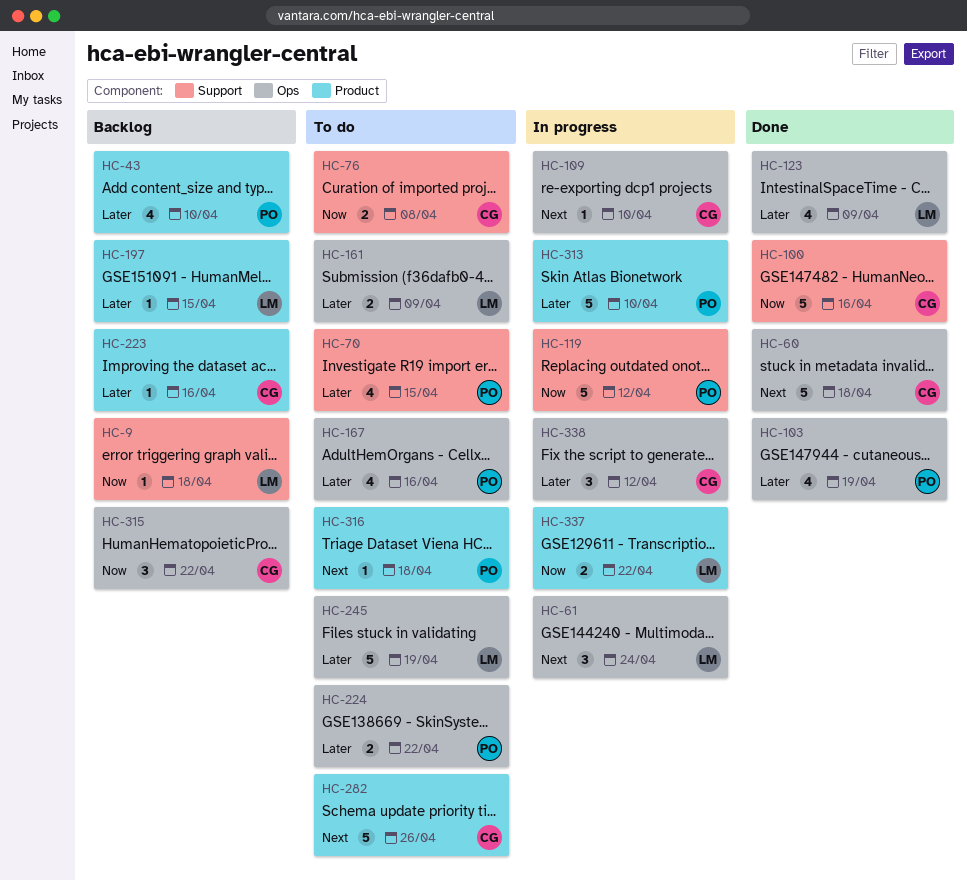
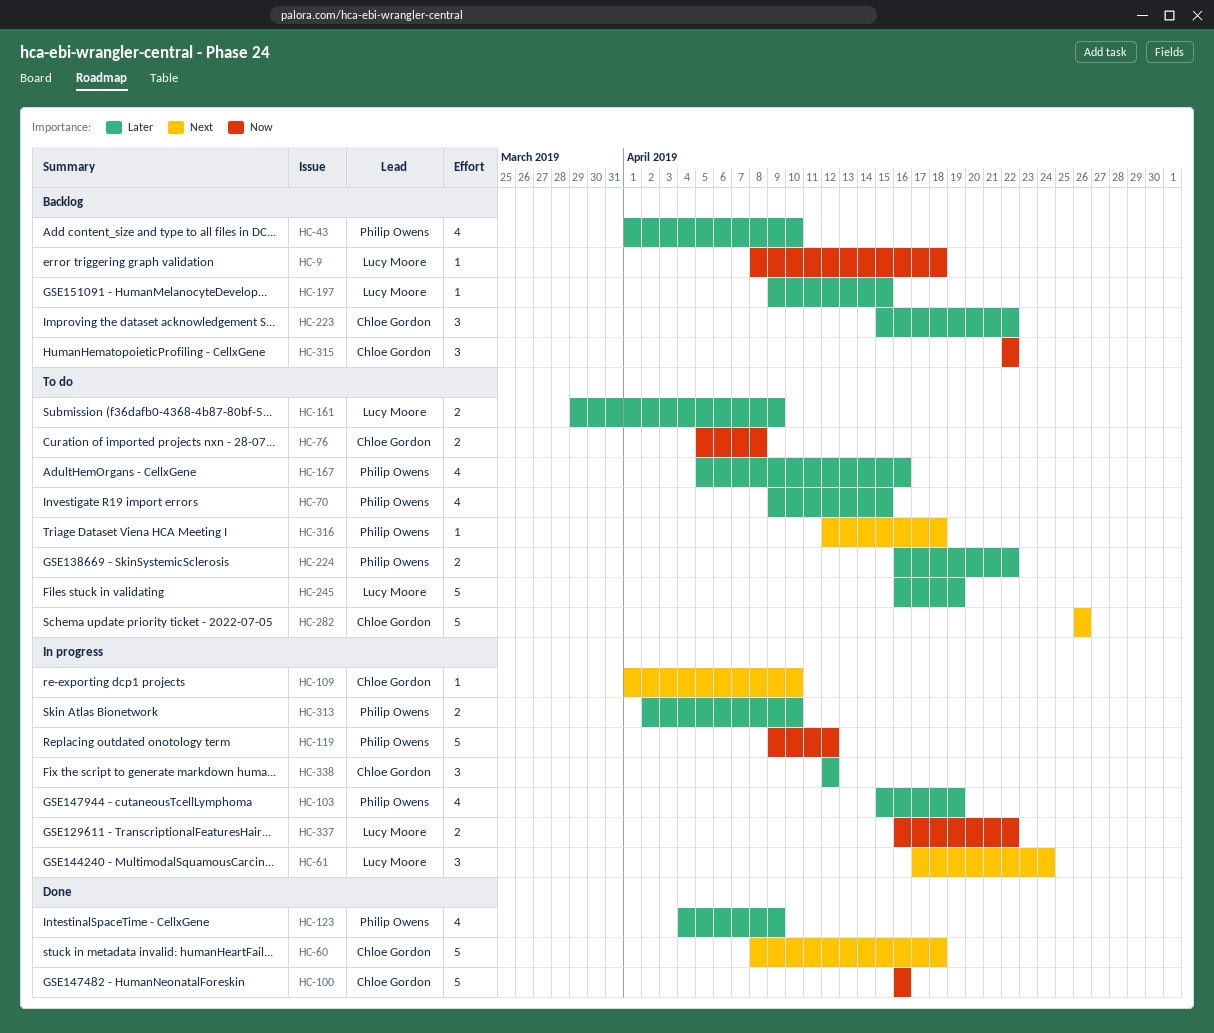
HC-103, status: Done -> In progress
HC-123, owner: Lucy Moore -> Philip Owens
HC-223, estimate: 1 -> 3
HC-223, due: Apr 16 -> Apr 22
HC-313, estimate: 5 -> 2

